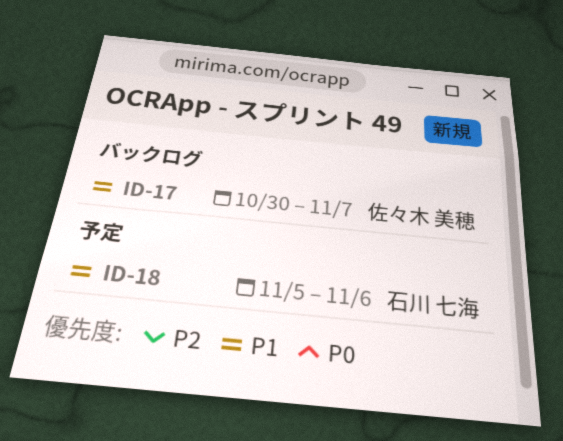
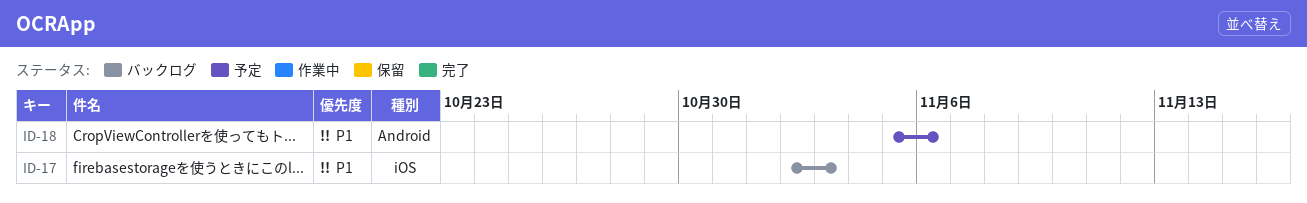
ID-17, start: Oct 30 -> Nov 2
ID-17, due: Nov 7 -> Nov 3

